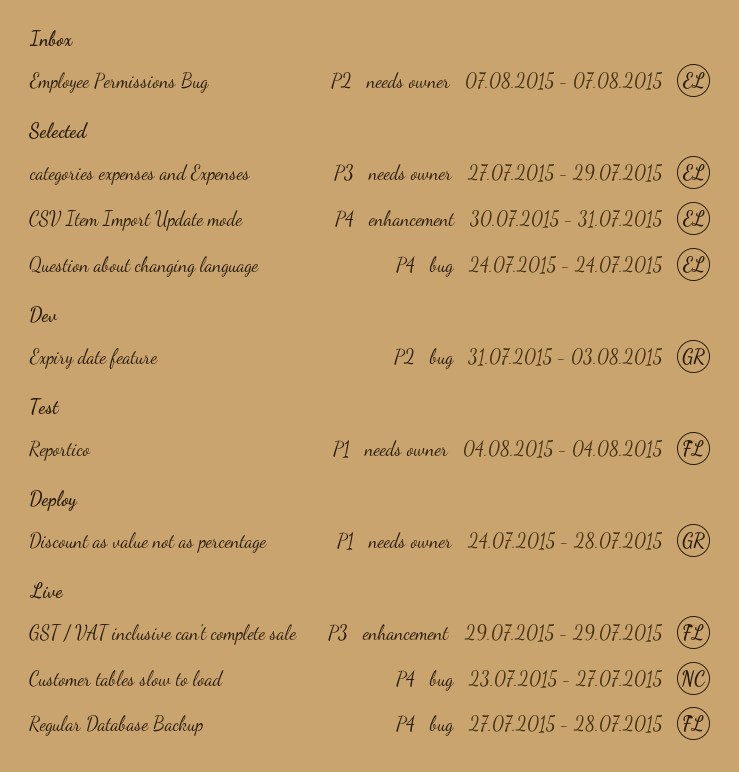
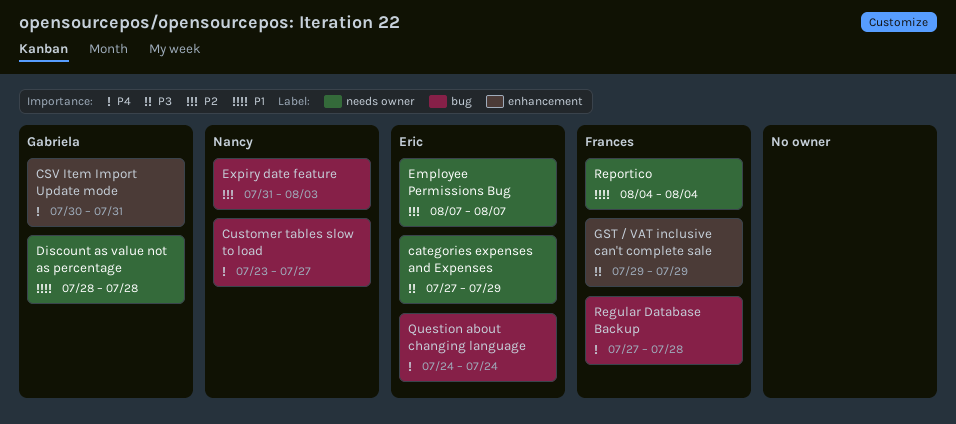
CSV Item Import Update mode, owner: Eric -> Gabriela
Discount as value not as percentage, start: Jul 24 -> Jul 28
Expiry date feature, owner: Gabriela -> Nancy

